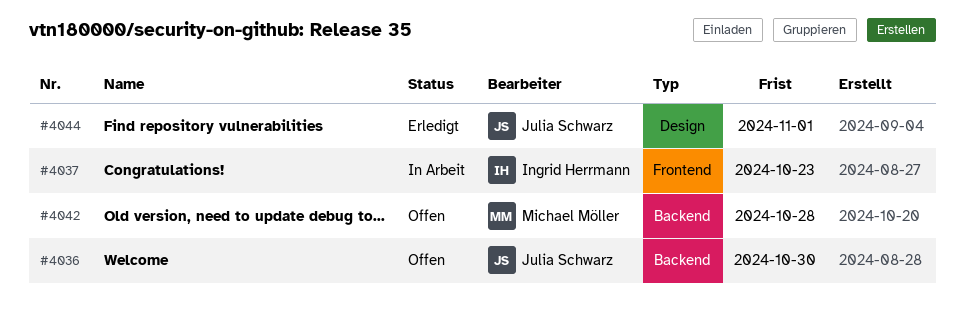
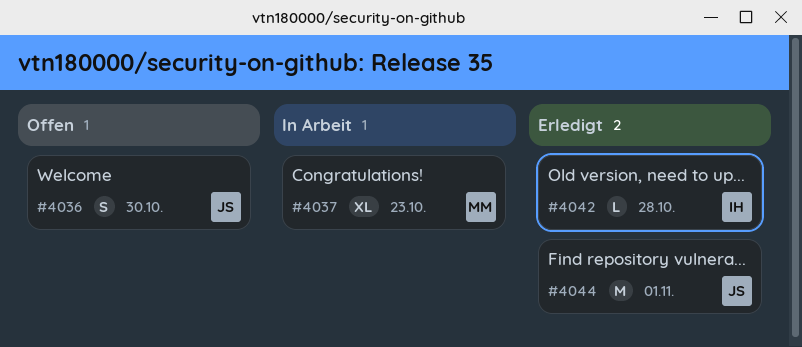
#4037, owner: Ingrid Herrmann -> Michael Möller
#4042, status: Offen -> Erledigt
#4042, owner: Michael Möller -> Ingrid Herrmann

